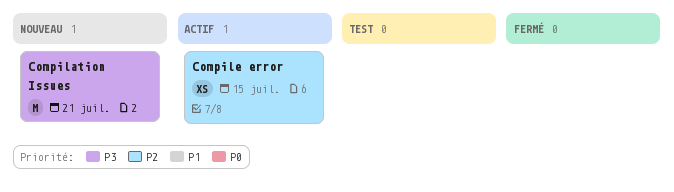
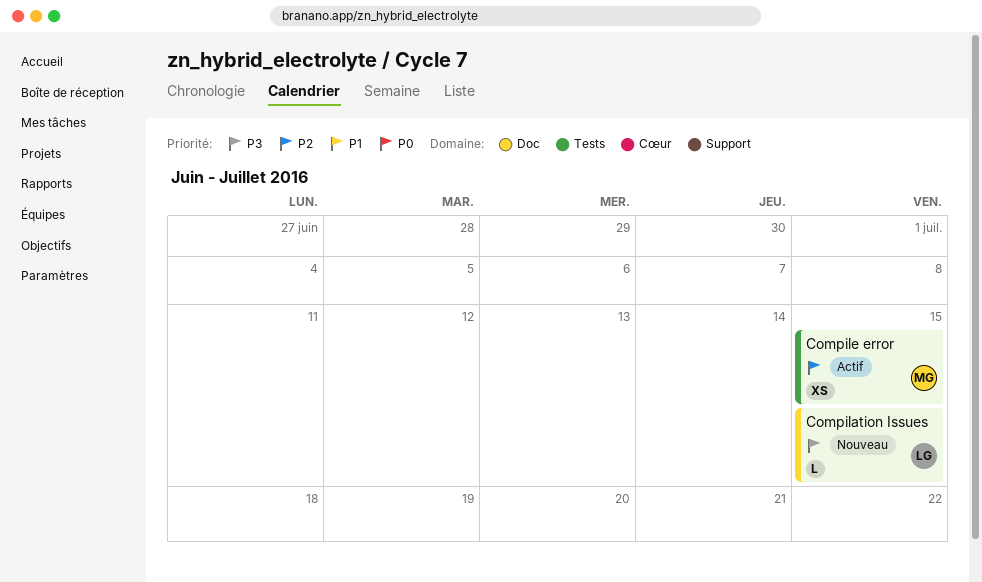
Compilation Issues, estimate: M -> L
Compilation Issues, due: Jul 21 -> Jul 15

